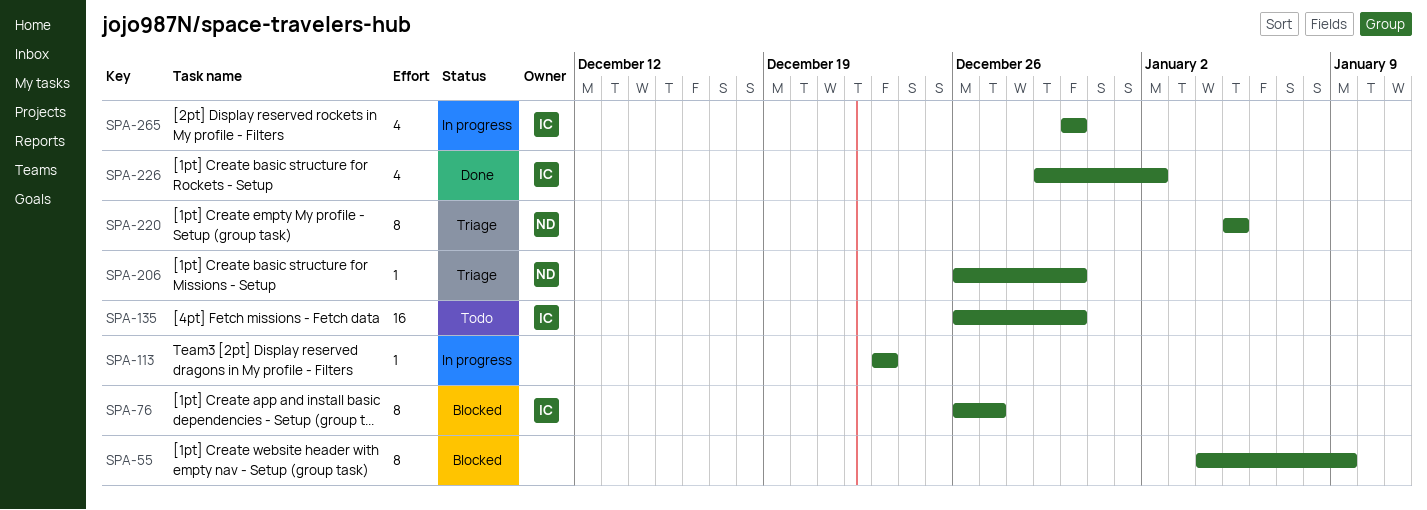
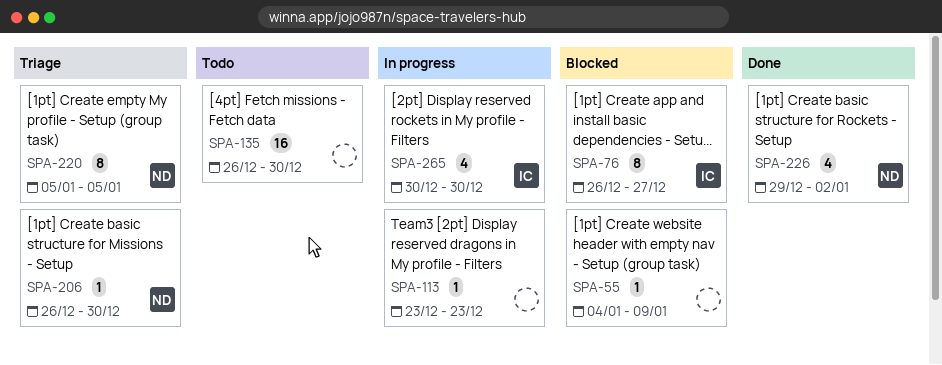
SPA-55, estimate: 8 -> 1
SPA-135, owner: IC -> none
SPA-226, owner: IC -> ND

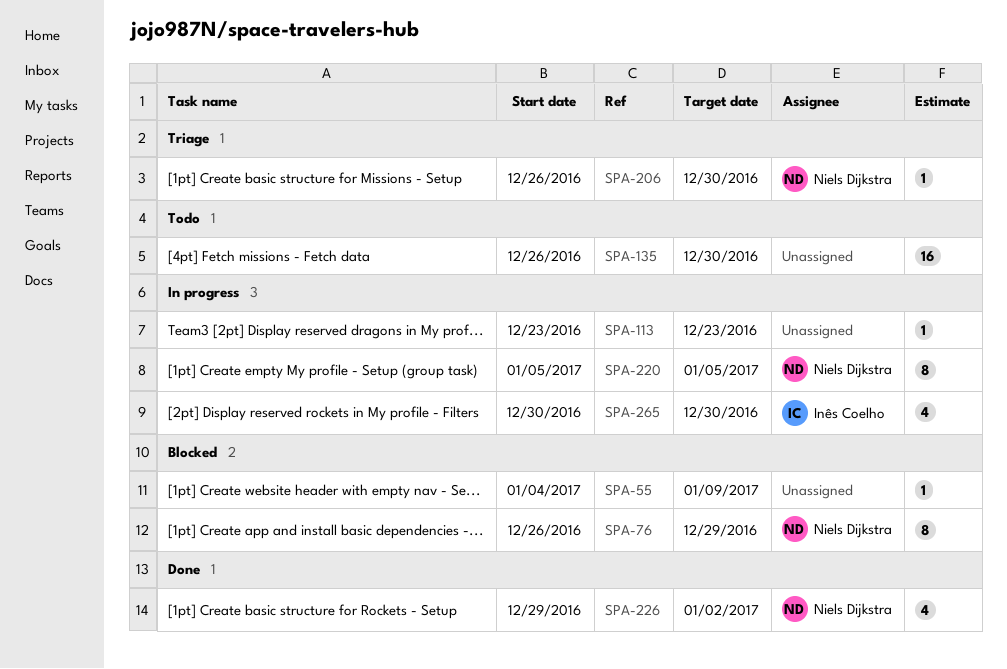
SPA-76, owner: Inês Coelho -> Niels Dijkstra
SPA-76, due: Dec 27 -> Dec 29
SPA-220, status: Triage -> In progress

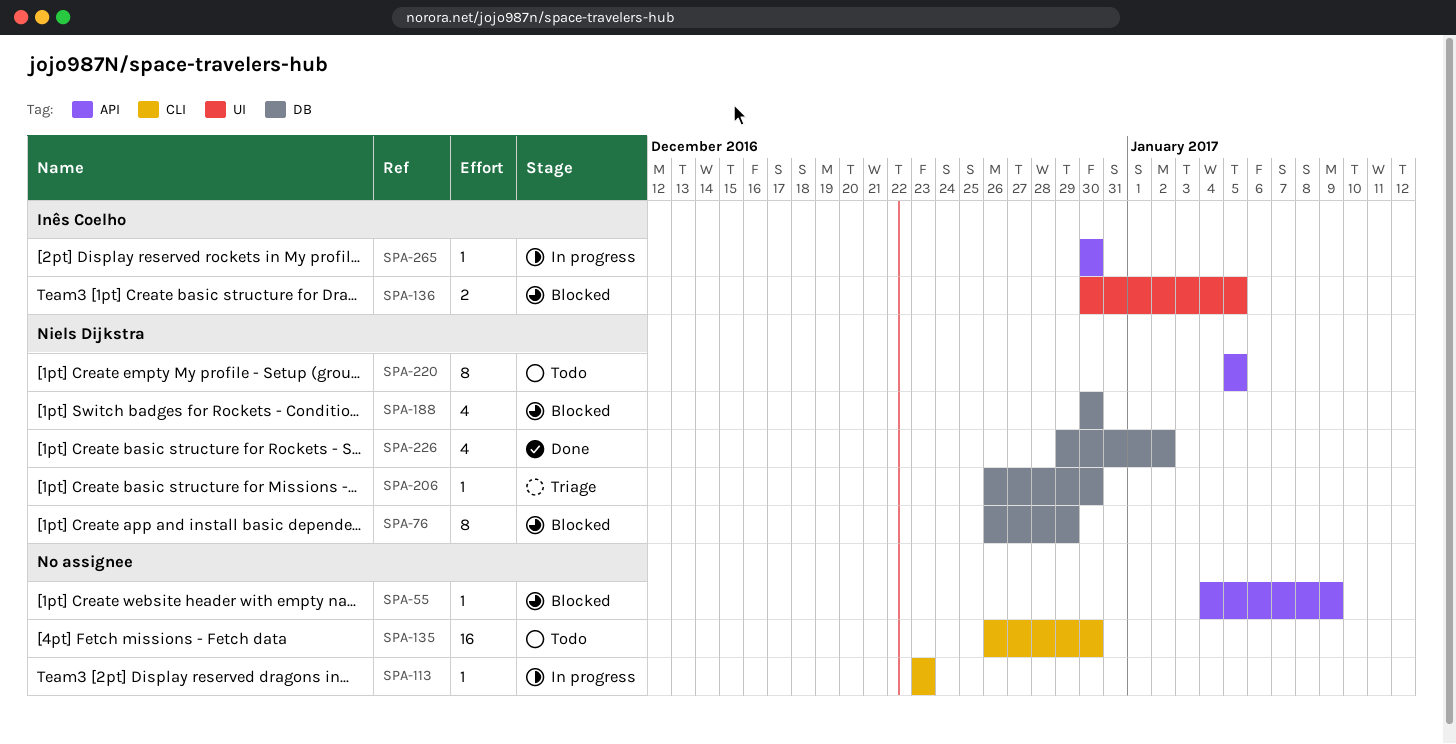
SPA-136: none -> present
SPA-188: none -> present
SPA-220, status: In progress -> Todo
SPA-265, estimate: 4 -> 1

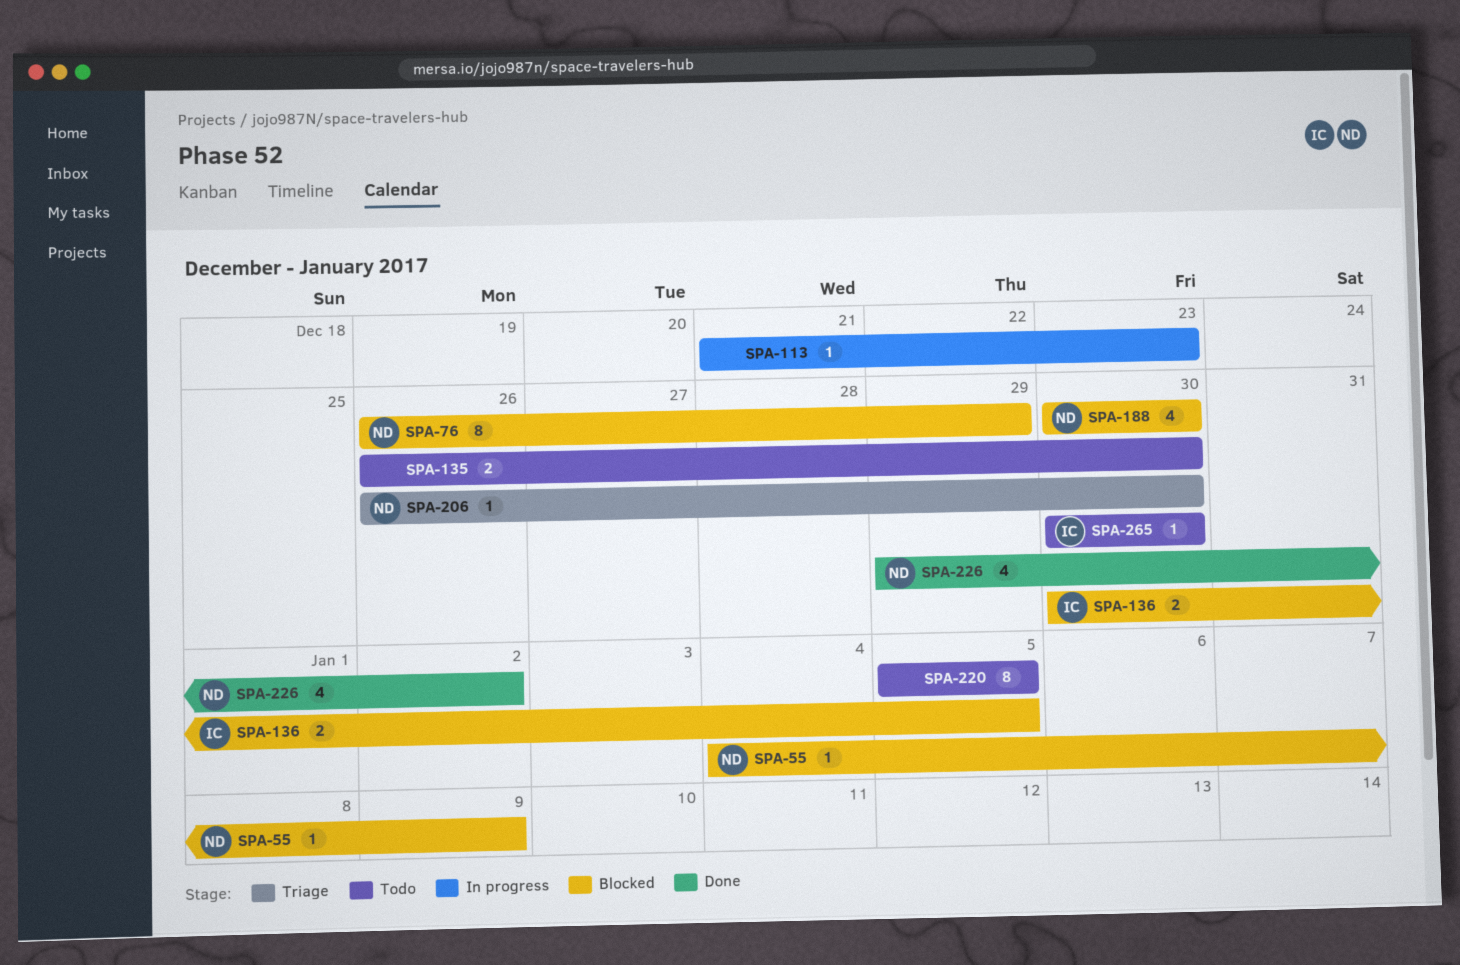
SPA-55, owner: none -> Niels Dijkstra
SPA-113, start: Dec 23 -> Dec 21
SPA-135, estimate: 16 -> 2
SPA-220, owner: Niels Dijkstra -> none
SPA-265, status: In progress -> Todo

